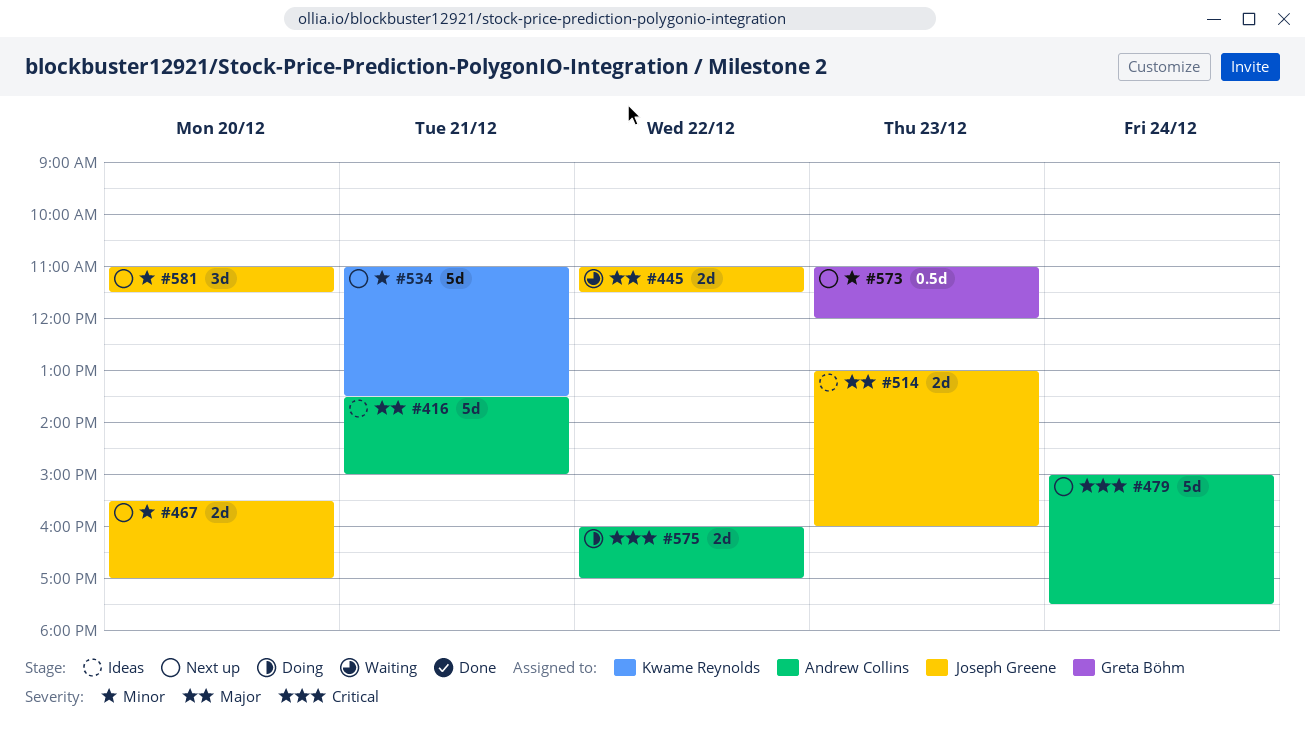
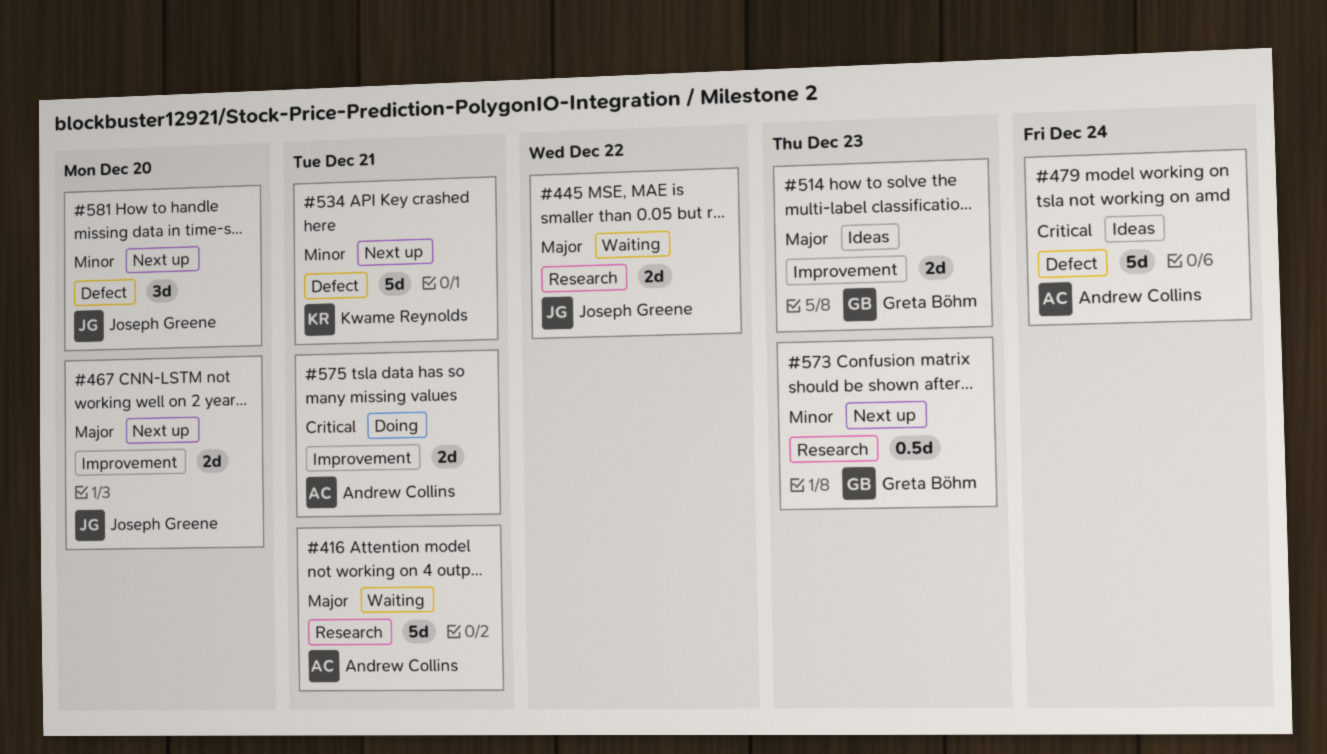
#416, status: Ideas -> Waiting
#467, priority: Minor -> Major
#479, status: Next up -> Ideas
#514, owner: Joseph Greene -> Greta Böhm
#575, day: Dec 22 -> Dec 21

